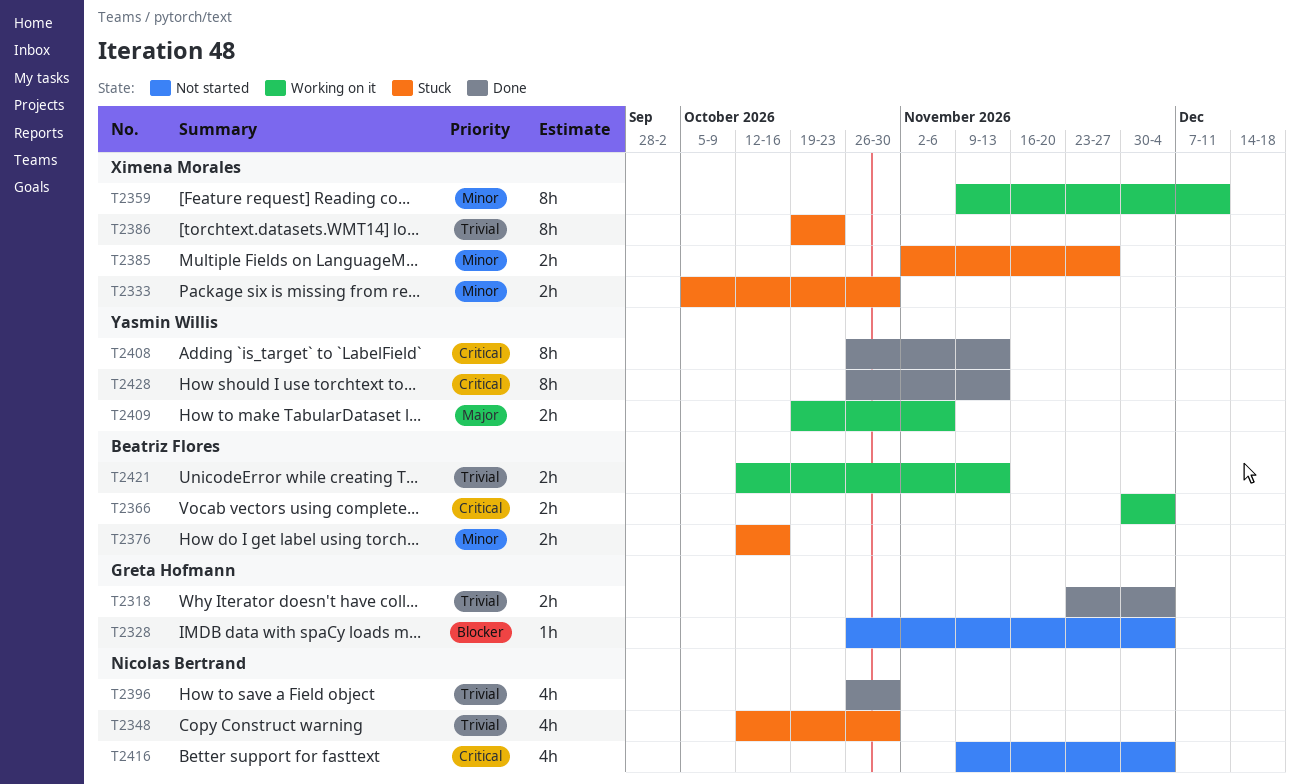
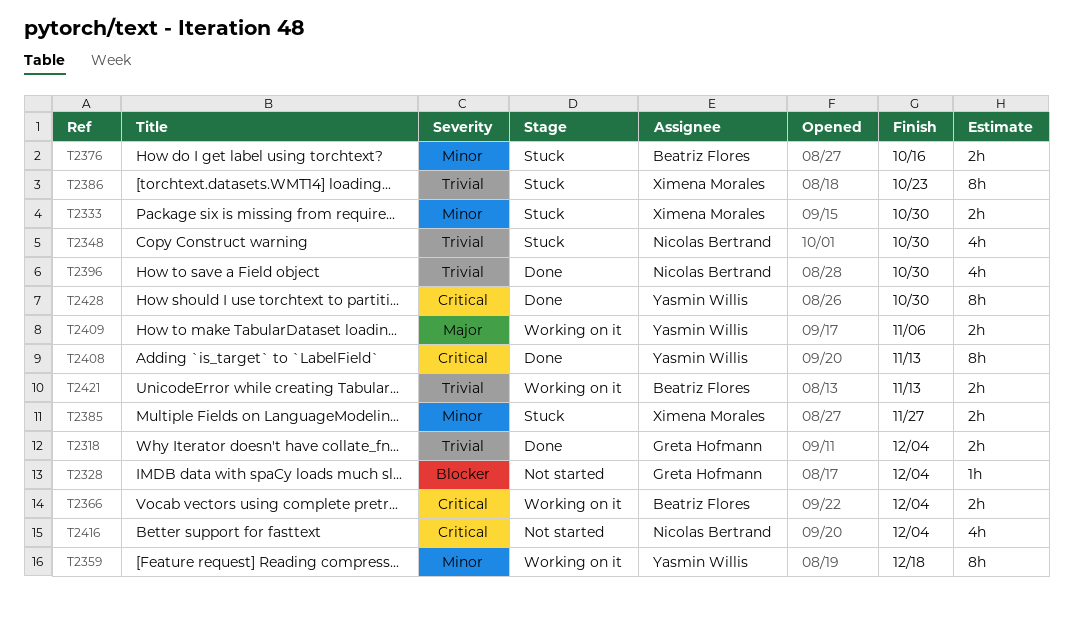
T2359, owner: Ximena Morales -> Yasmin Willis
T2359, due: Dec 11 -> Dec 18
T2428, due: Nov 13 -> Oct 30

